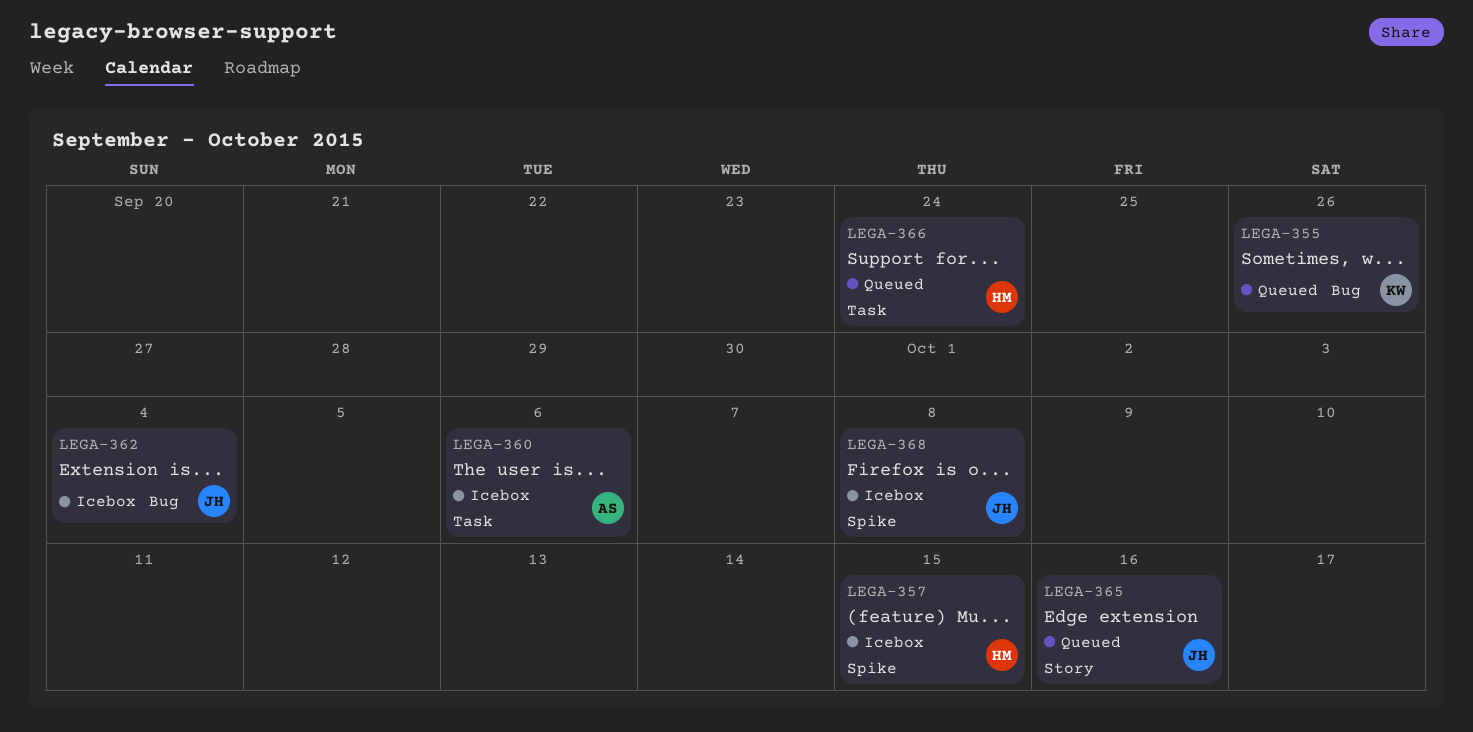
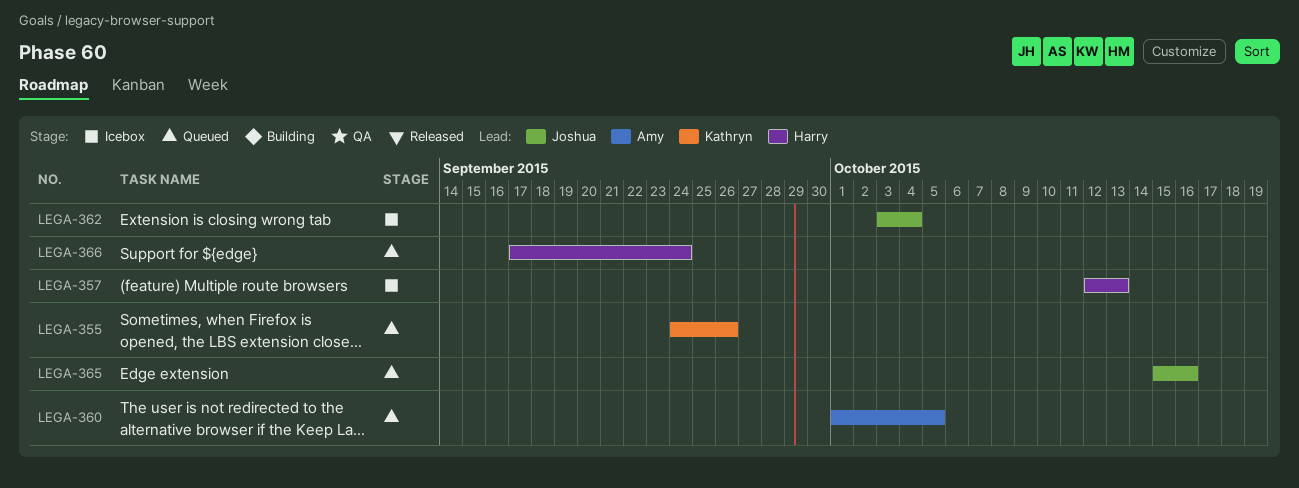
LEGA-357, due: Oct 15 -> Oct 13
LEGA-360, status: Icebox -> Queued
LEGA-360, due: Oct 6 -> Oct 5
LEGA-368: present -> none

